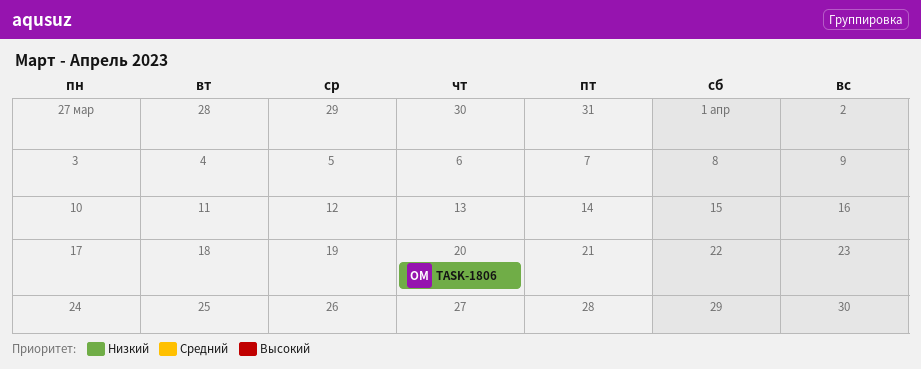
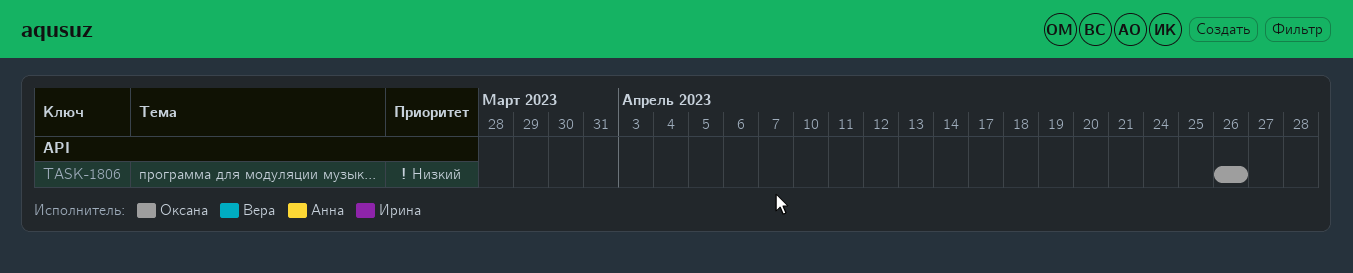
TASK-1806, start: Apr 20 -> Apr 26
TASK-1806, due: Apr 20 -> Apr 26

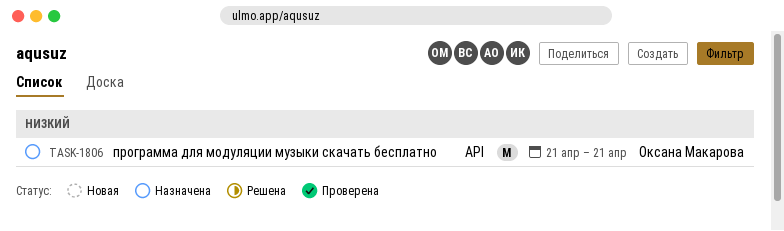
TASK-1806, start: Apr 26 -> Apr 21
TASK-1806, due: Apr 26 -> Apr 21

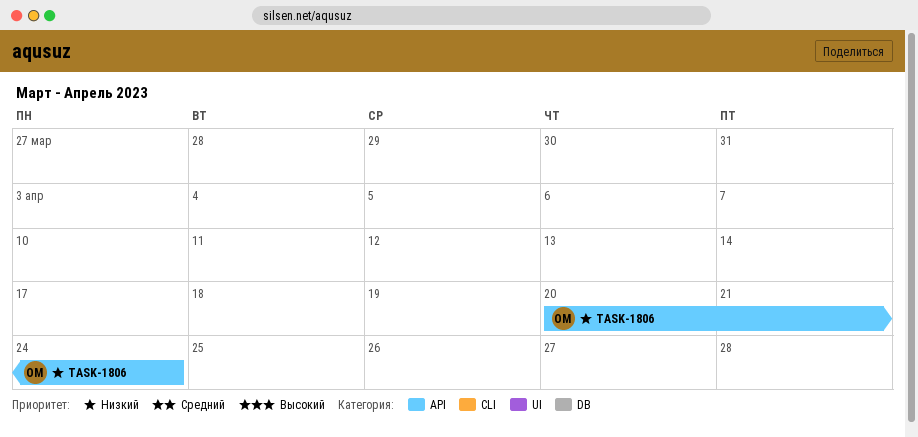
TASK-1806, start: Apr 21 -> Apr 20
TASK-1806, due: Apr 21 -> Apr 24

